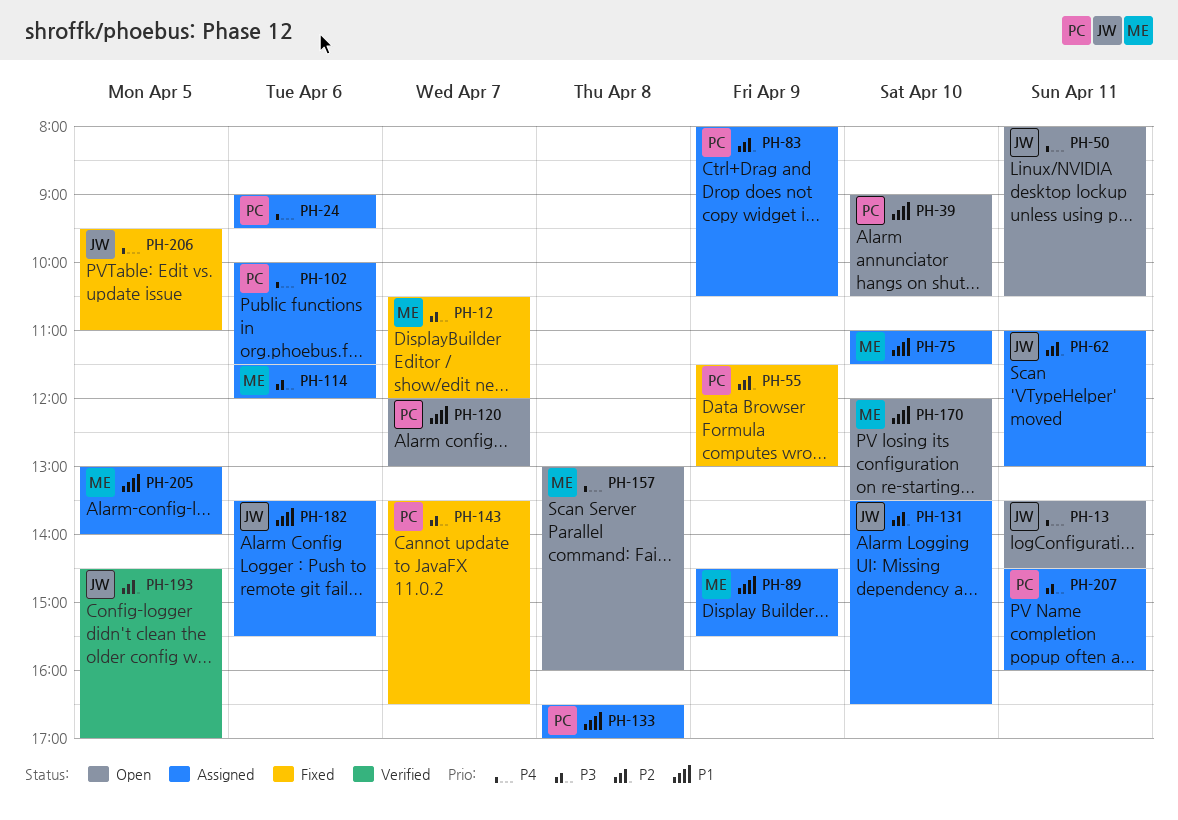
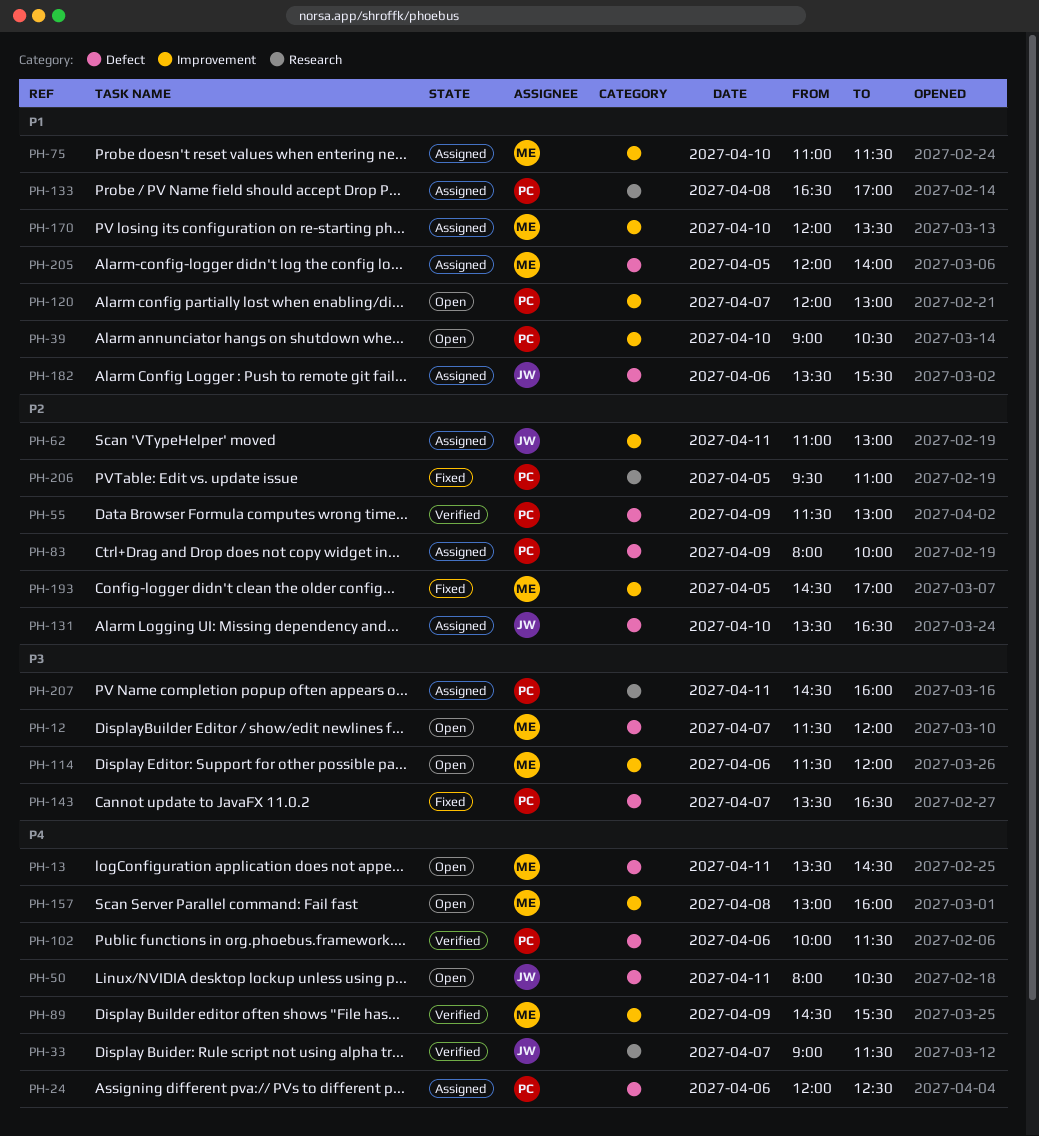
PH-12, status: Fixed -> Open
PH-12, begins: 10:30 -> 11:30
PH-13, owner: JW -> ME
PH-24, begins: 09:00 -> 12:00
PH-24, ends: 09:30 -> 12:30
PH-33: none -> present
PH-55, status: Fixed -> Verified
PH-83, ends: 10:30 -> 10:00
PH-89, status: Assigned -> Verified
PH-89, priority: P1 -> P4
PH-102, status: Assigned -> Verified
PH-114, status: Assigned -> Open
PH-170, status: Open -> Assigned
PH-193, status: Verified -> Fixed
PH-193, owner: JW -> ME
PH-205, begins: 13:00 -> 12:00
PH-206, owner: JW -> PC
PH-206, priority: P4 -> P2

